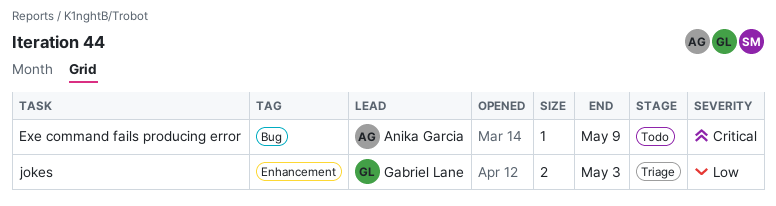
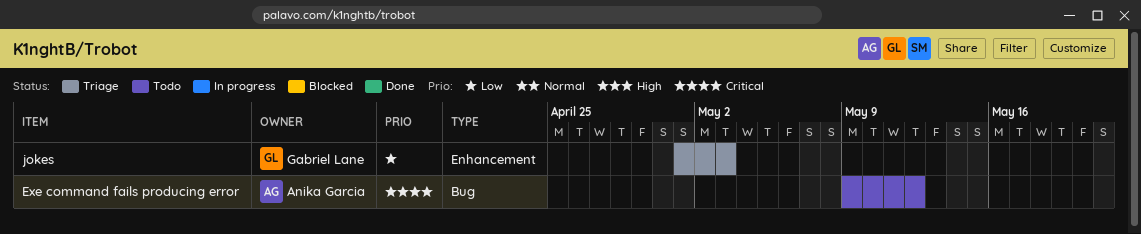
Exe command fails producing error, due: May 9 -> May 12

